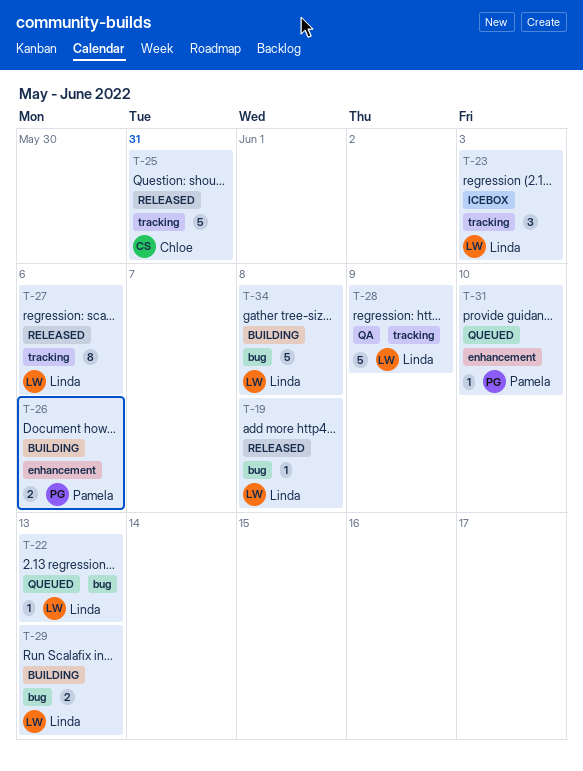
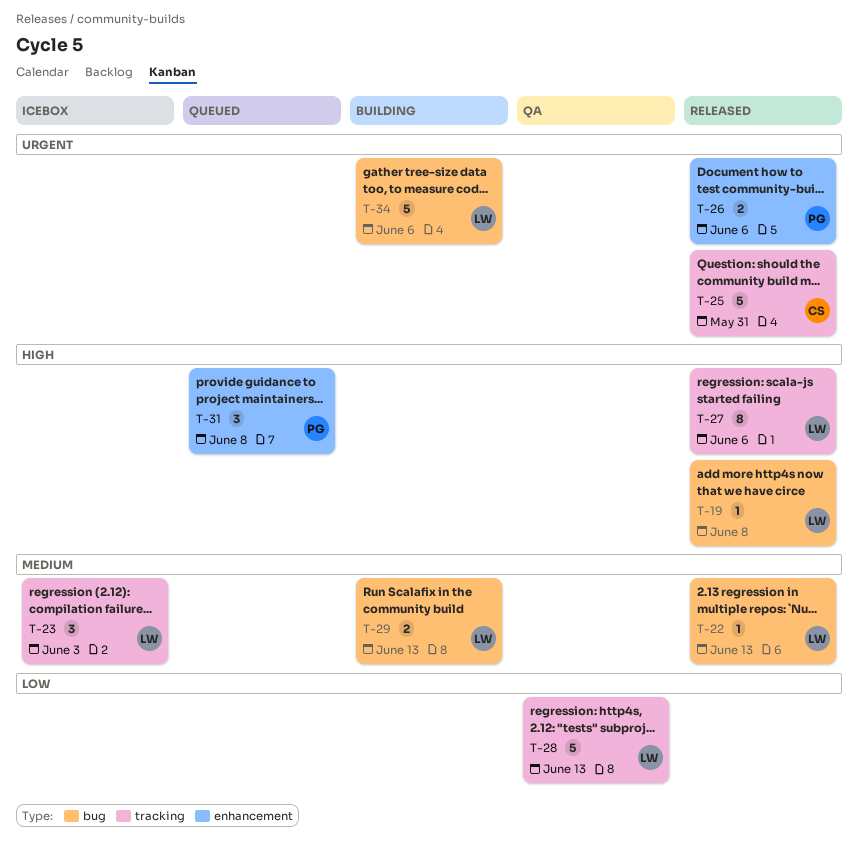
T-22, status: Queued -> Released
T-26, status: Building -> Released
T-28, due: Jun 9 -> Jun 13
T-31, estimate: 1 -> 3
T-31, due: Jun 10 -> Jun 8
T-34, due: Jun 8 -> Jun 6

